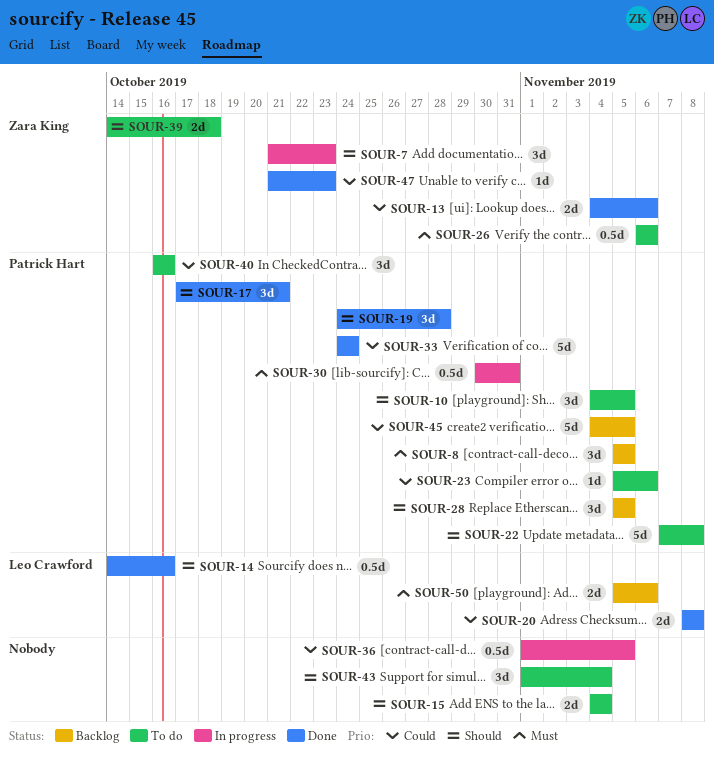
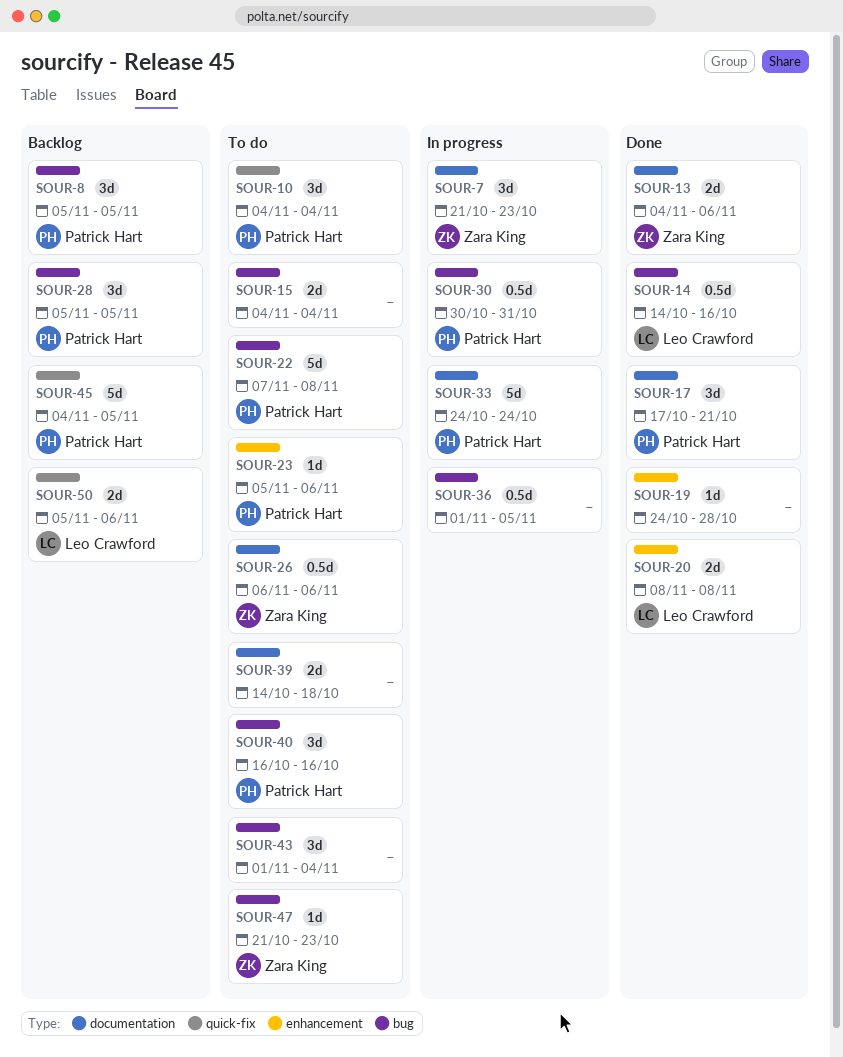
SOUR-10, due: Nov 5 -> Nov 4
SOUR-19, owner: Patrick Hart -> none
SOUR-19, estimate: 3d -> 1d
SOUR-33, status: Done -> In progress
SOUR-39, owner: Zara King -> none
SOUR-47, status: Done -> To do

